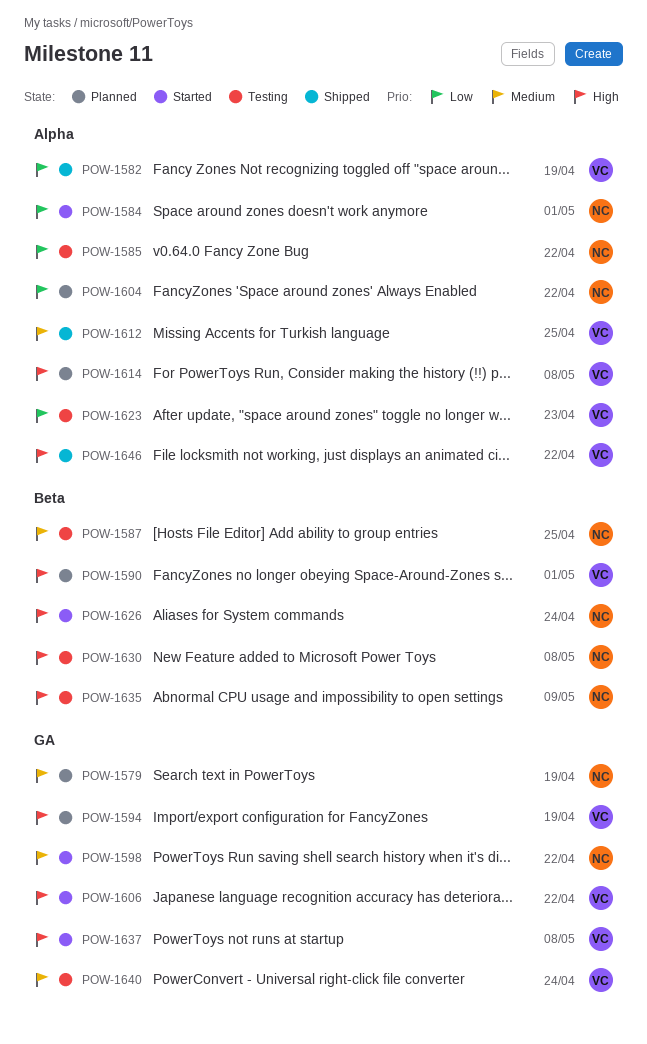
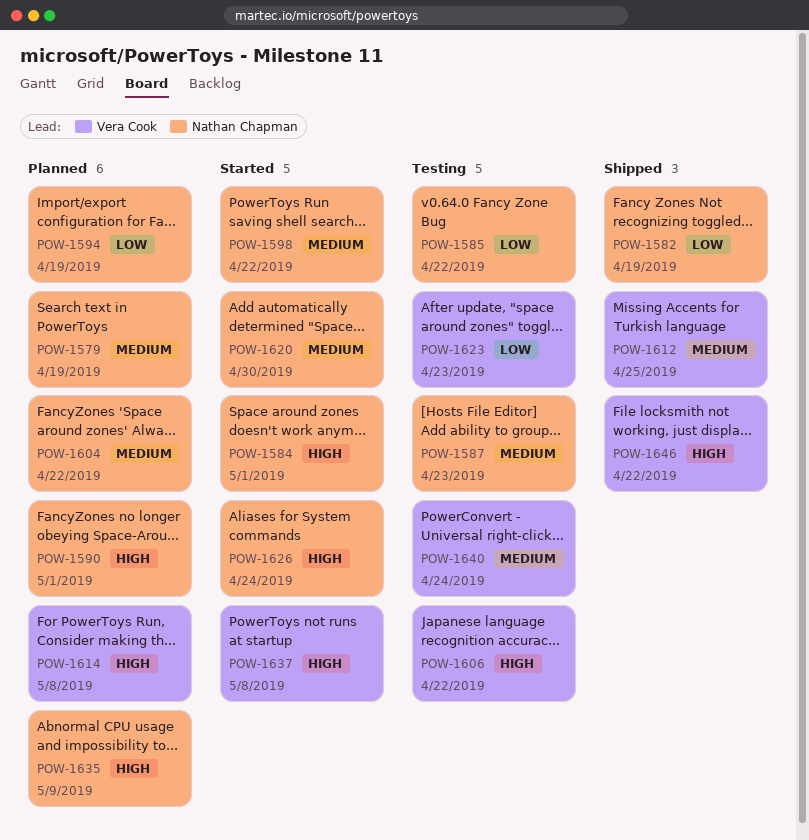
POW-1582, owner: Vera Cook -> Nathan Chapman
POW-1584, priority: Low -> High
POW-1587, due: Apr 25 -> Apr 23
POW-1590, owner: Vera Cook -> Nathan Chapman
POW-1594, owner: Vera Cook -> Nathan Chapman
POW-1594, priority: High -> Low
POW-1604, priority: Low -> Medium
POW-1606, status: Started -> Testing
POW-1620: none -> present
POW-1630: present -> none
POW-1635, status: Testing -> Planned

